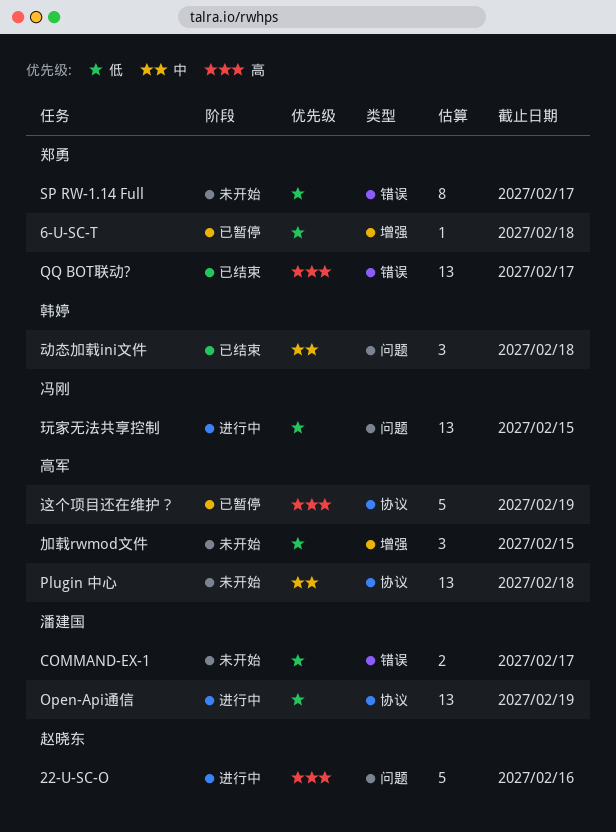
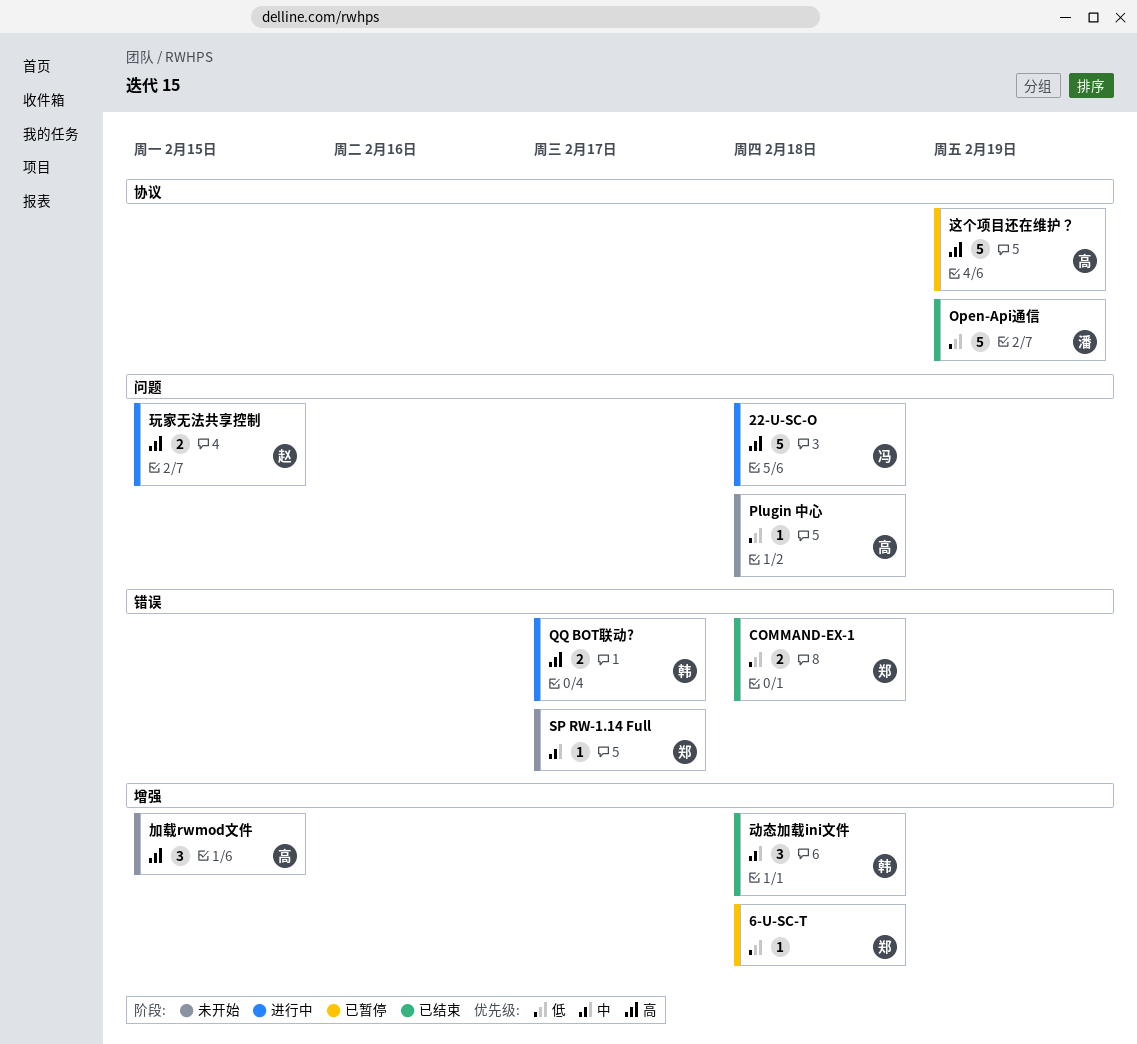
22-U-SC-O, owner: 赵晓东 -> 冯刚
22-U-SC-O, due: Feb 16 -> Feb 18
COMMAND-EX-1, status: 未开始 -> 已结束
COMMAND-EX-1, owner: 潘建国 -> 郑勇
COMMAND-EX-1, due: Feb 17 -> Feb 18
Open-Api通信, status: 进行中 -> 已结束
Open-Api通信, estimate: 13 -> 5
Plugin 中心, priority: 中 -> 低
Plugin 中心, label: 协议 -> 问题
Plugin 中心, estimate: 13 -> 1
QQ BOT联动?, status: 已结束 -> 进行中
QQ BOT联动?, owner: 郑勇 -> 韩婷
QQ BOT联动?, estimate: 13 -> 2
SP RW-1.14 Full, priority: 低 -> 中
SP RW-1.14 Full, estimate: 8 -> 1
加载rwmod文件, priority: 低 -> 高
动态加载ini文件, label: 问题 -> 增强
玩家无法共享控制, owner: 冯刚 -> 赵晓东
玩家无法共享控制, priority: 低 -> 高
玩家无法共享控制, estimate: 13 -> 2

